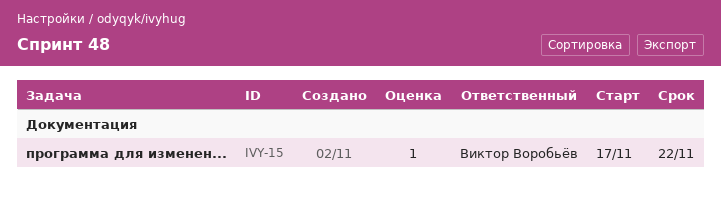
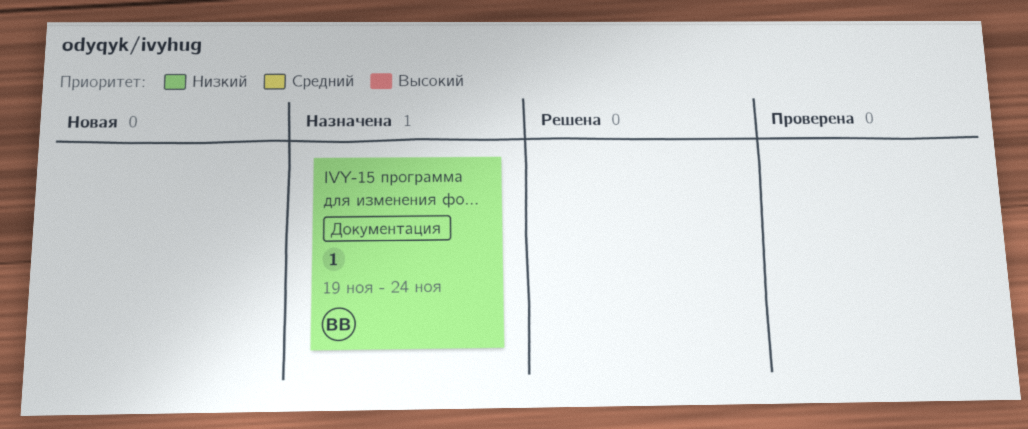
IVY-15, start: Nov 17 -> Nov 19
IVY-15, due: Nov 22 -> Nov 24

